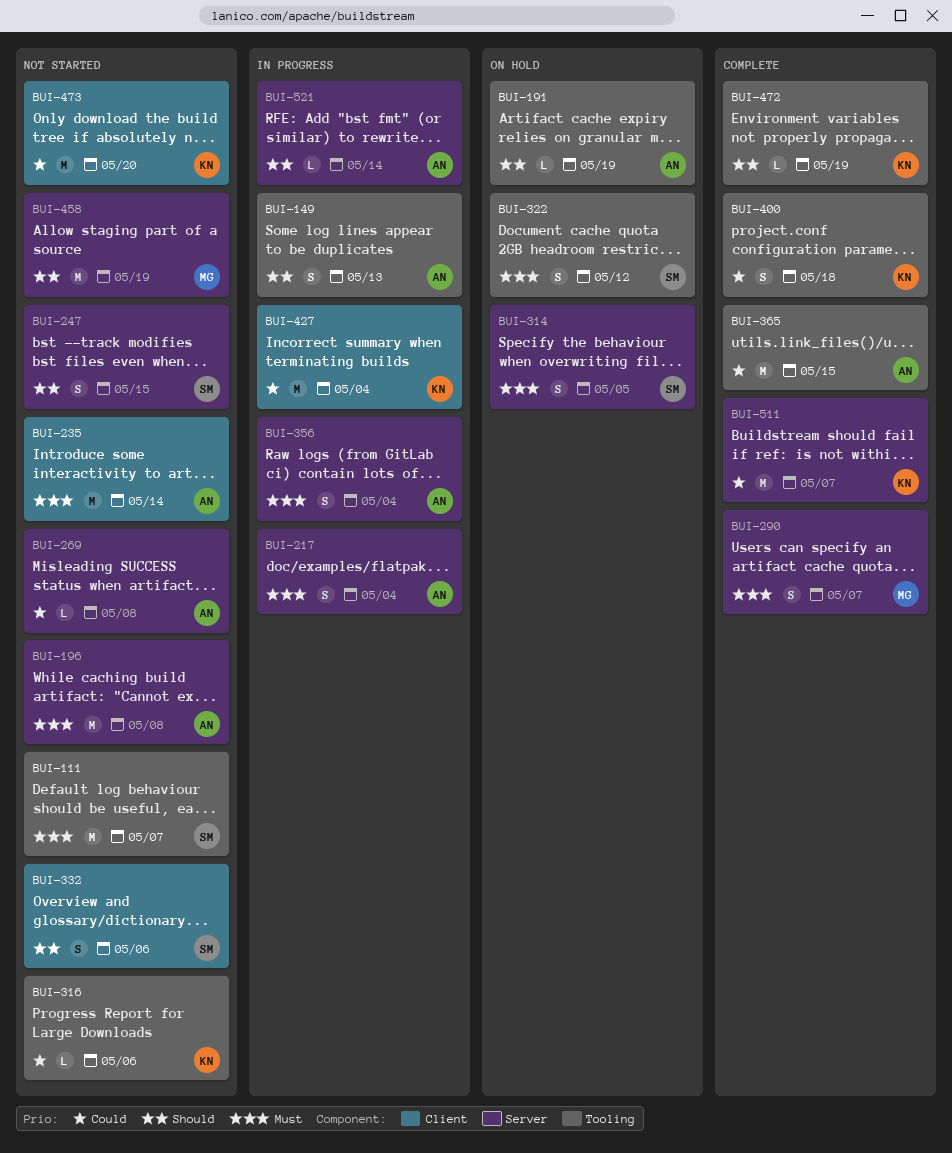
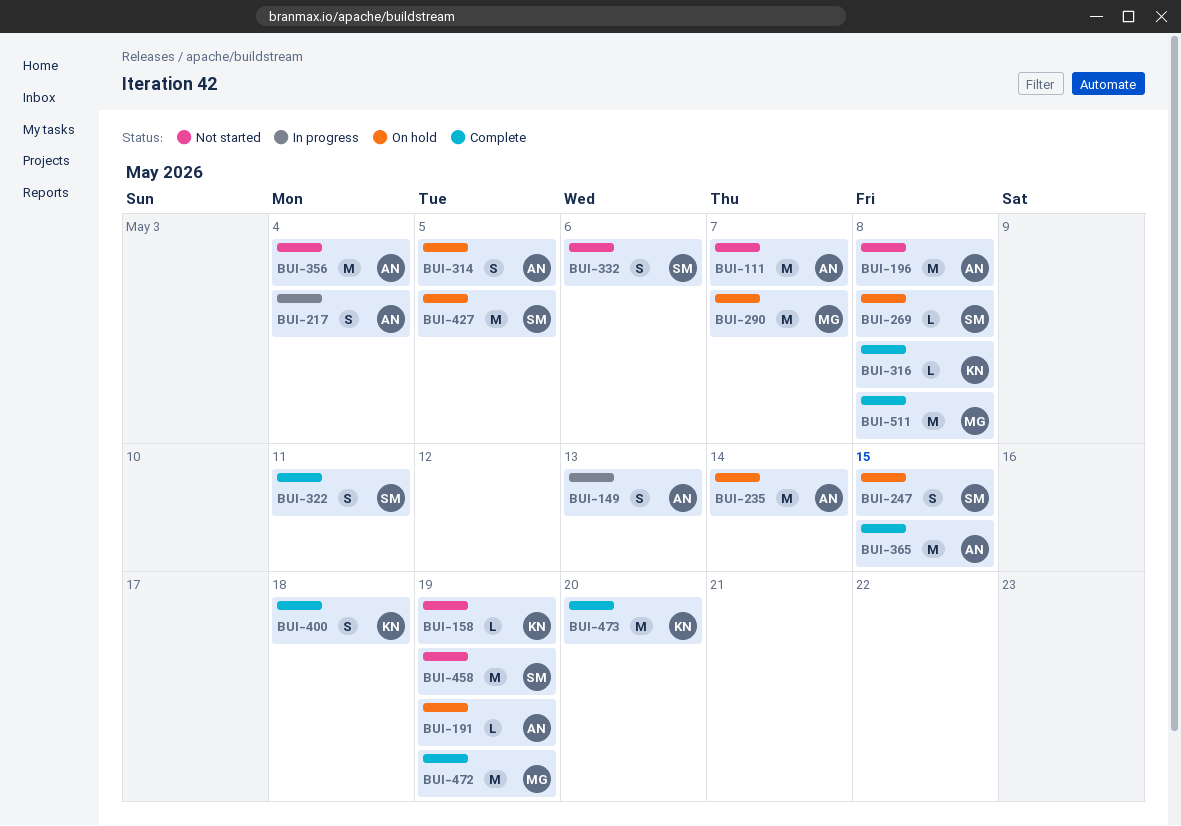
BUI-111, owner: SM -> AN
BUI-158: none -> present
BUI-235, status: Not started -> On hold
BUI-247, status: Not started -> On hold
BUI-269, status: Not started -> On hold
BUI-269, owner: AN -> SM
BUI-290, status: Complete -> On hold
BUI-290, estimate: S -> M
BUI-314, owner: SM -> AN
BUI-316, status: Not started -> Complete
BUI-316, due: May 6 -> May 8
BUI-322, status: On hold -> Complete
BUI-322, due: May 12 -> May 11
BUI-356, status: In progress -> Not started
BUI-356, estimate: S -> M
BUI-427, status: In progress -> On hold
BUI-427, owner: KN -> SM
BUI-427, due: May 4 -> May 5
BUI-458, owner: MG -> SM
BUI-472, owner: KN -> MG
BUI-472, estimate: L -> M
BUI-473, status: Not started -> Complete
BUI-511, owner: KN -> MG
BUI-511, due: May 7 -> May 8
BUI-521: present -> none

